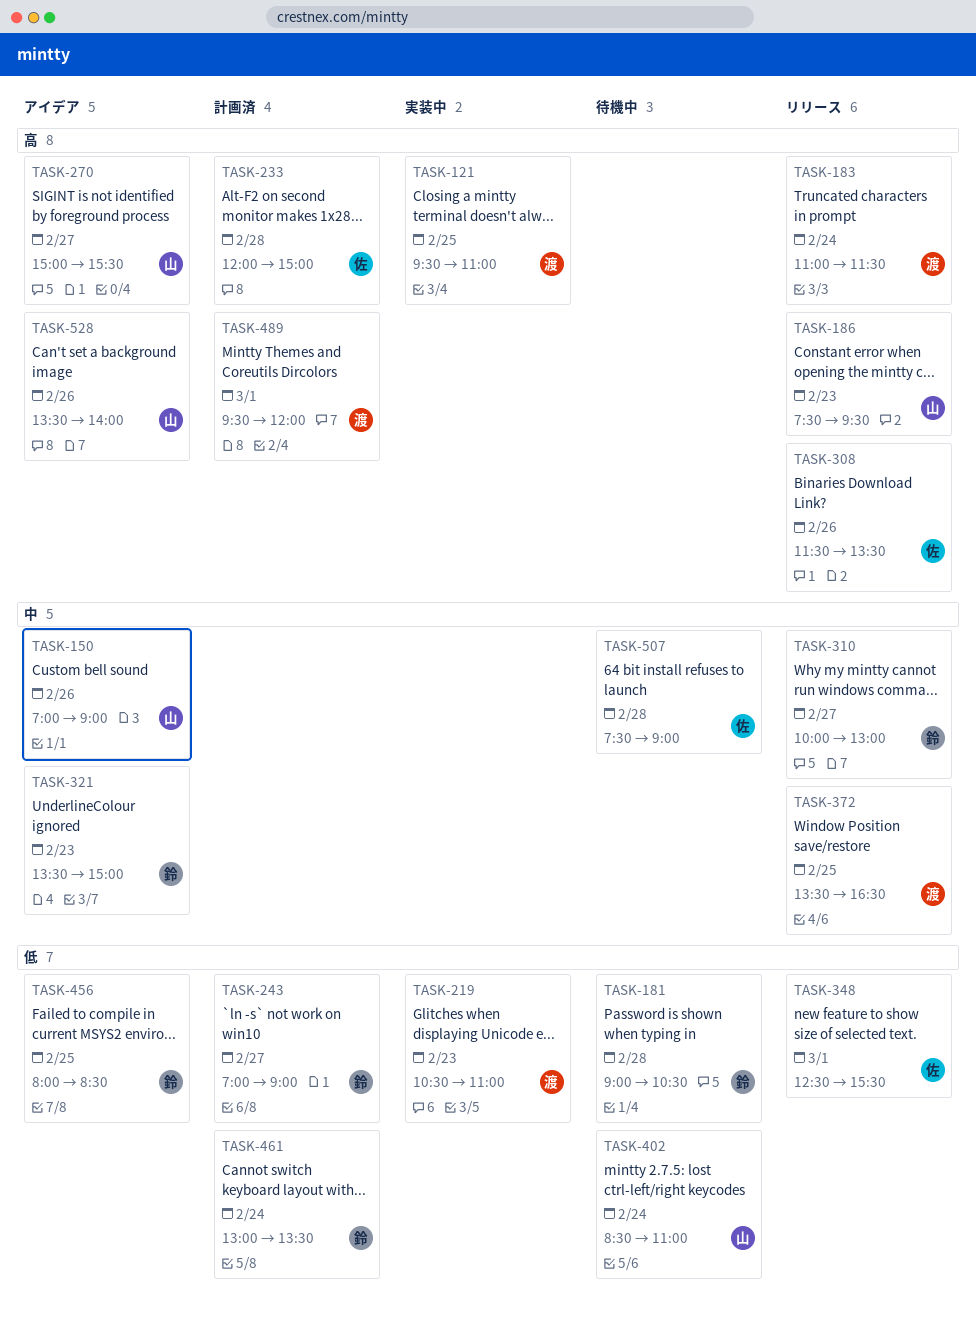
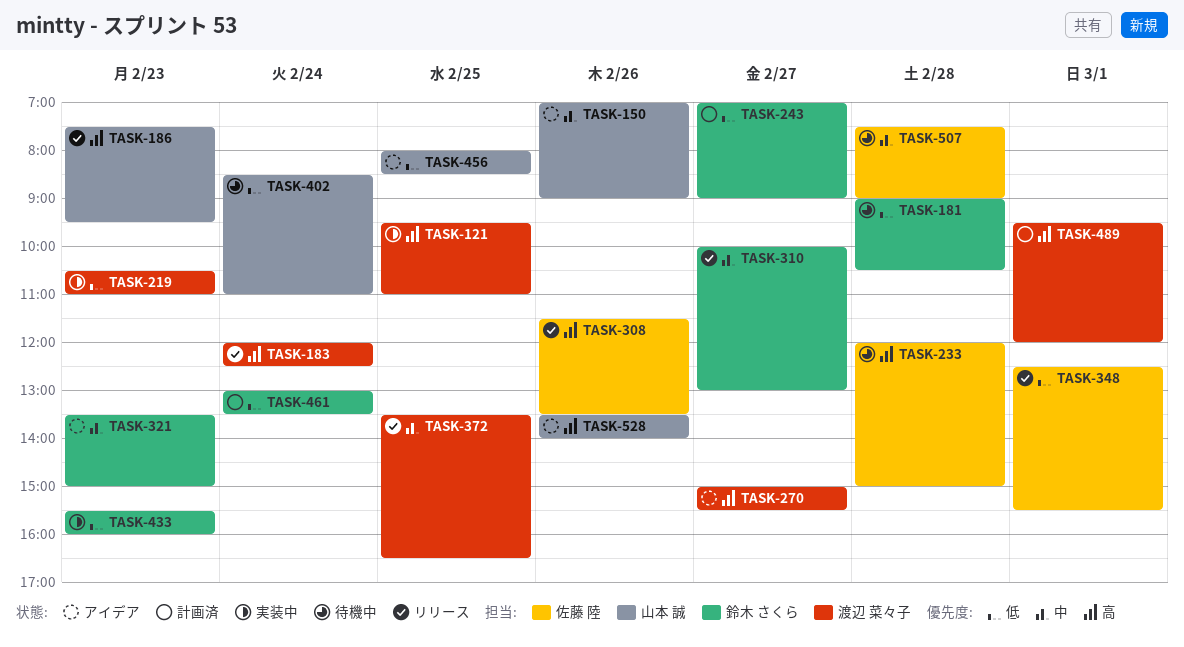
TASK-183, begins: 11:00 -> 12:00
TASK-183, ends: 11:30 -> 12:30
TASK-233, status: 計画済 -> 待機中
TASK-270, owner: 山本 誠 -> 渡辺 菜々子
TASK-433: none -> present
TASK-456, owner: 鈴木 さくら -> 山本 誠

